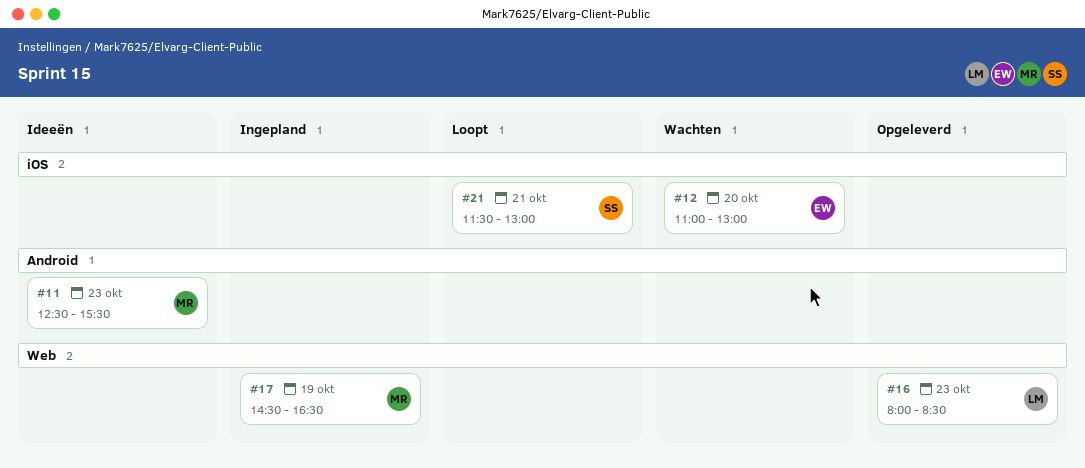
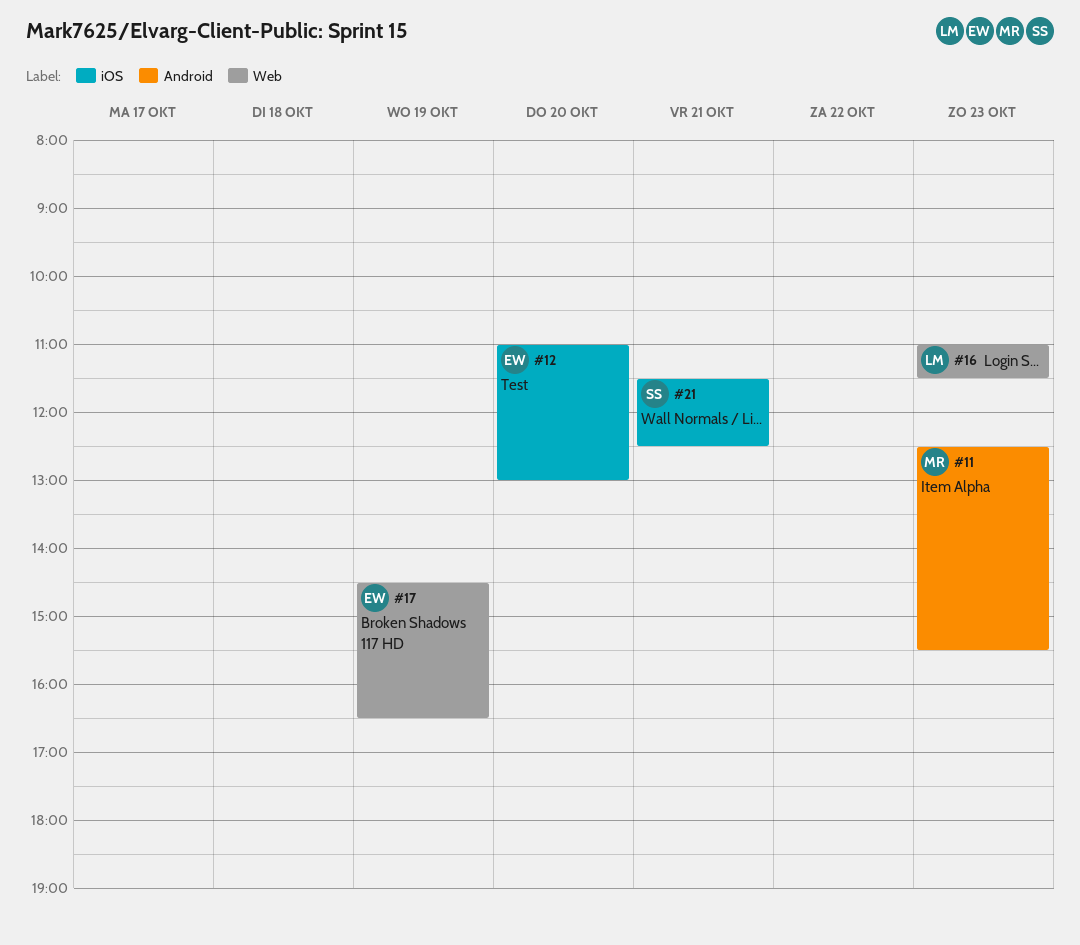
#16, begins: 08:00 -> 11:00
#16, ends: 08:30 -> 11:30
#17, owner: MR -> EW
#21, ends: 13:00 -> 12:30

